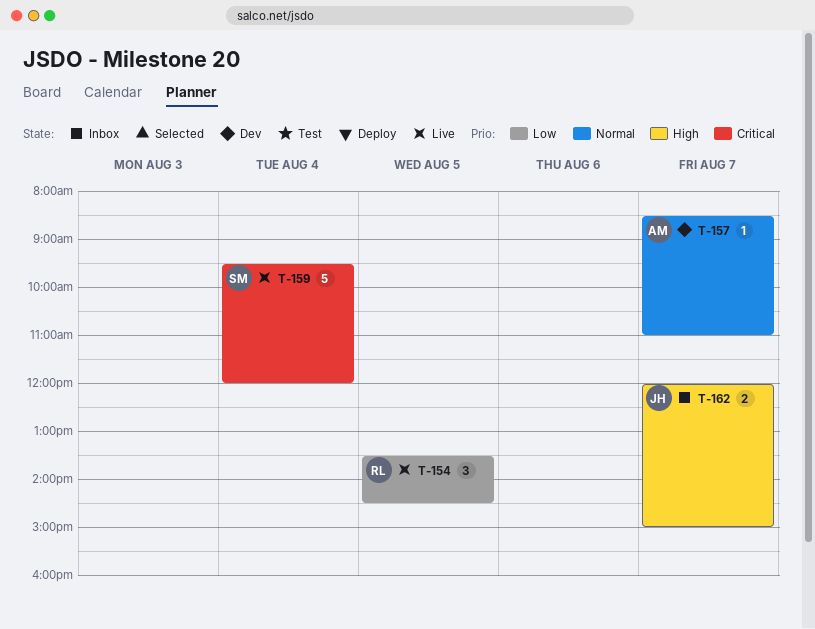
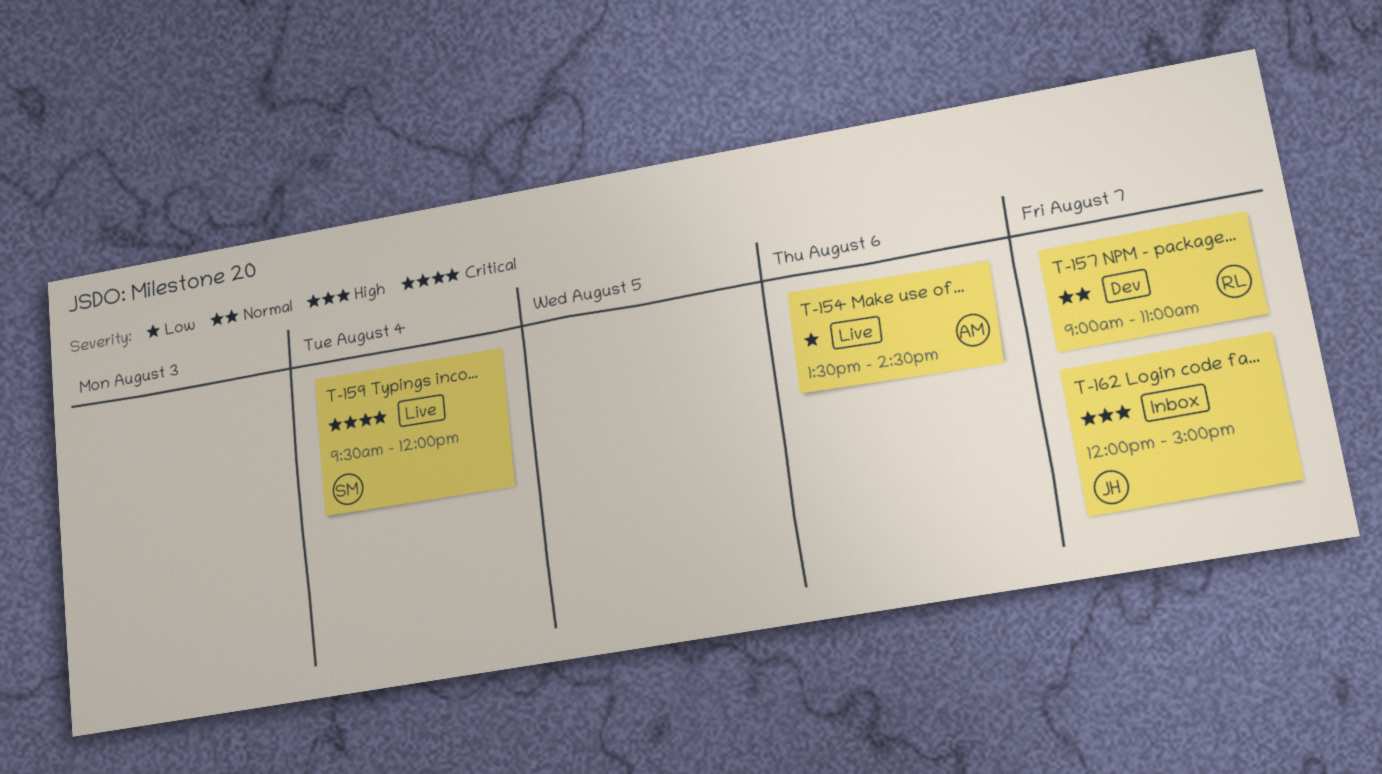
T-154, owner: RL -> AM
T-154, day: Aug 5 -> Aug 6
T-157, owner: AM -> RL
T-157, begins: 08:30 -> 09:00

